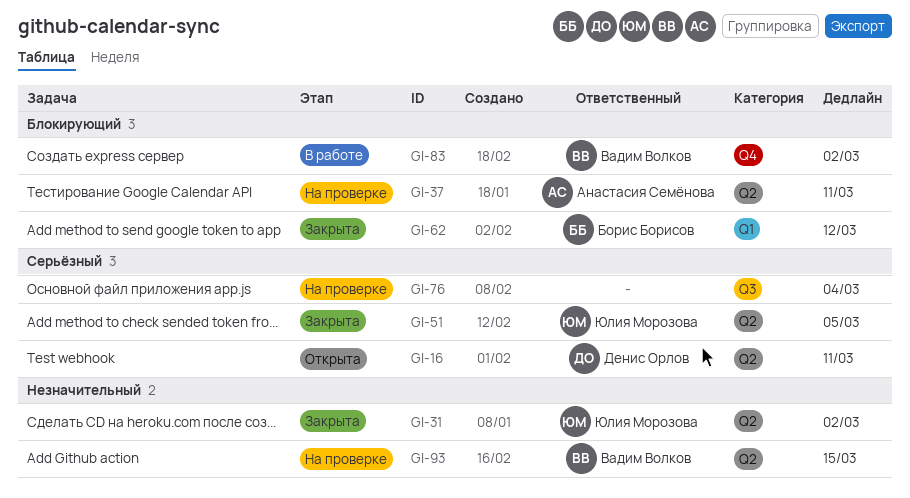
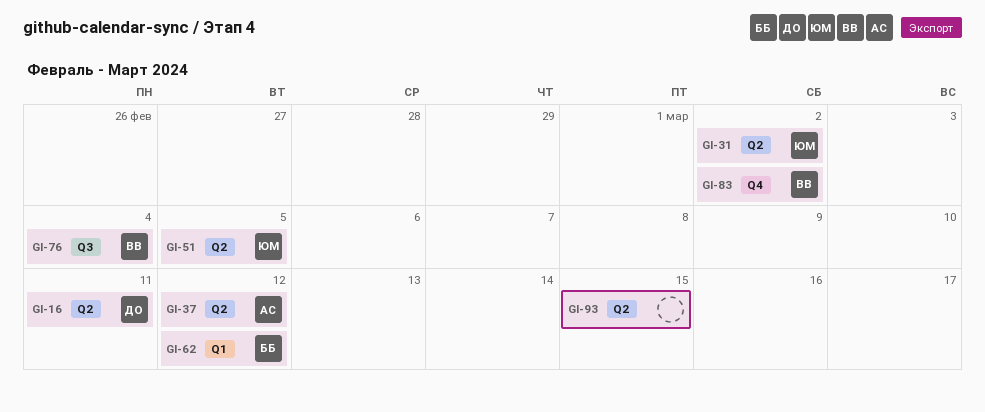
GI-37, due: Mar 11 -> Mar 12
GI-76, owner: none -> Вадим Волков
GI-93, owner: Вадим Волков -> none

